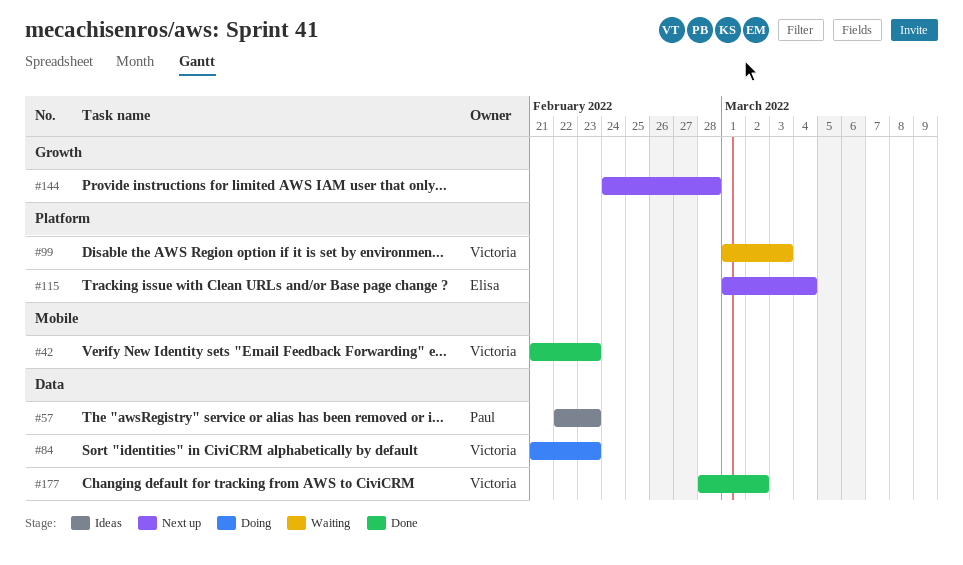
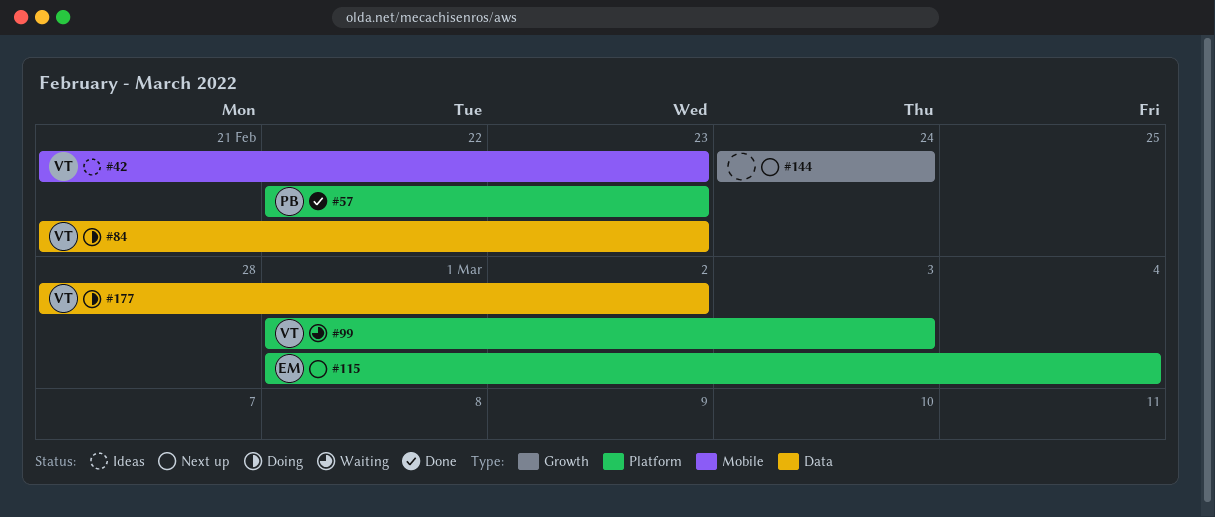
#42, status: Done -> Ideas
#57, status: Ideas -> Done
#57, label: Data -> Platform
#144, due: Feb 28 -> Feb 24
#177, status: Done -> Doing

